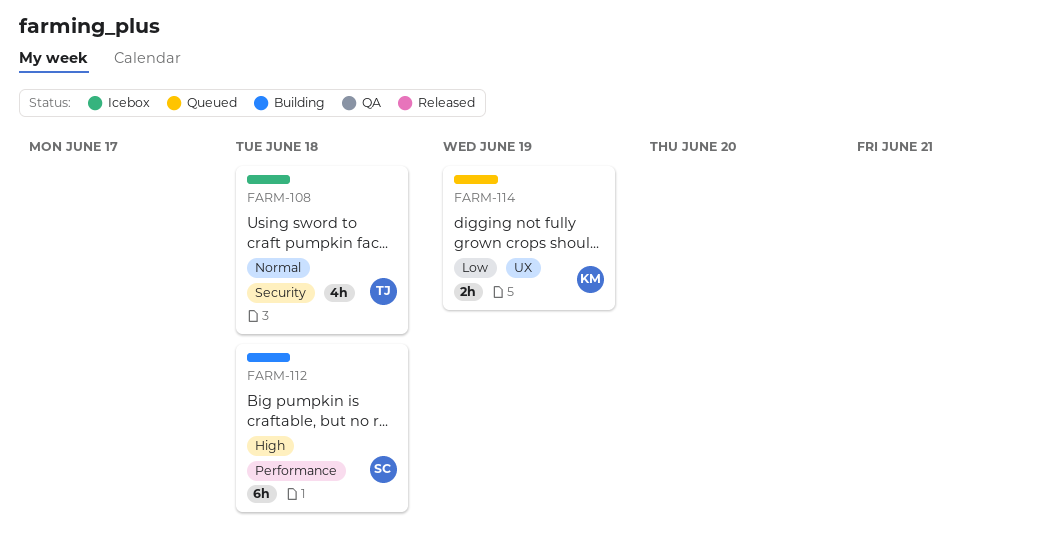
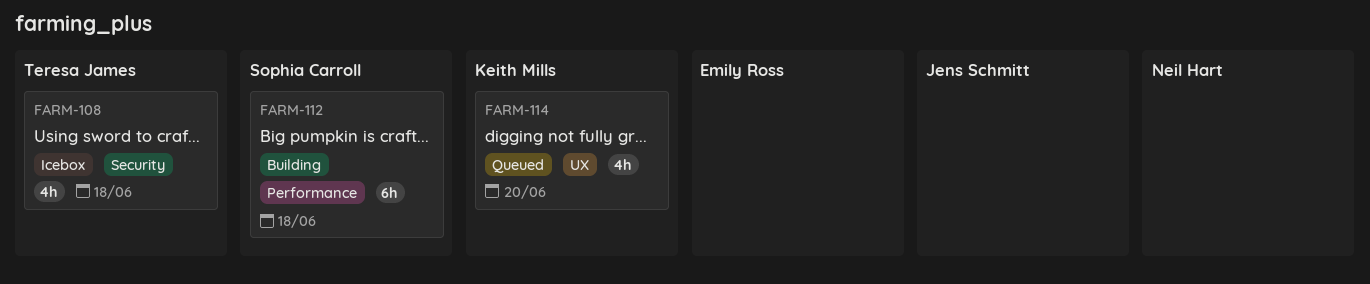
FARM-114, estimate: 2h -> 4h
FARM-114, due: Jun 19 -> Jun 20

